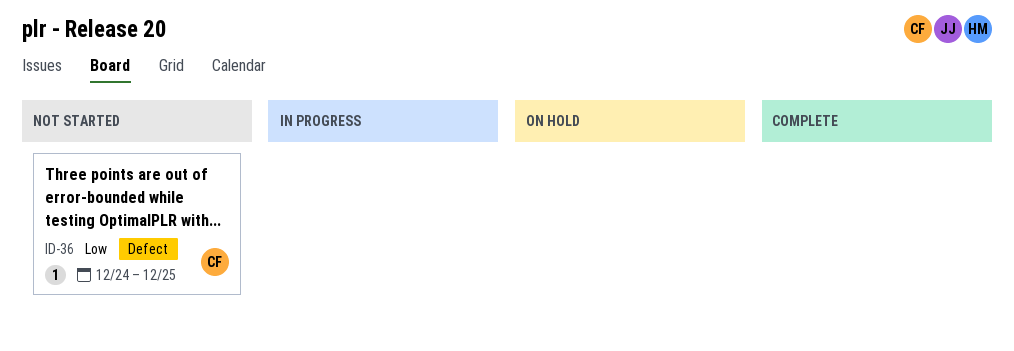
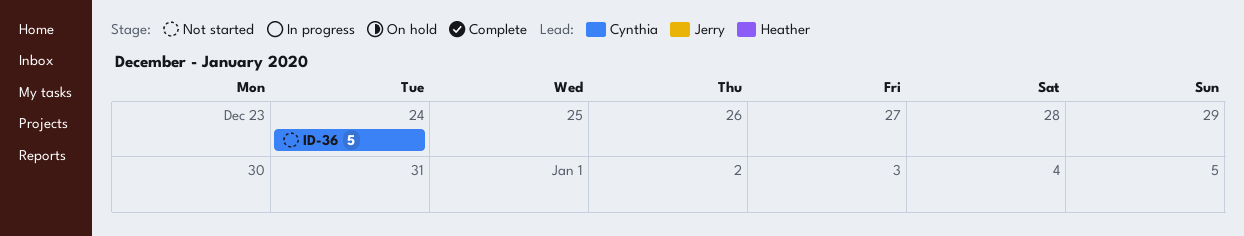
ID-36, estimate: 1 -> 5
ID-36, due: Dec 25 -> Dec 24

